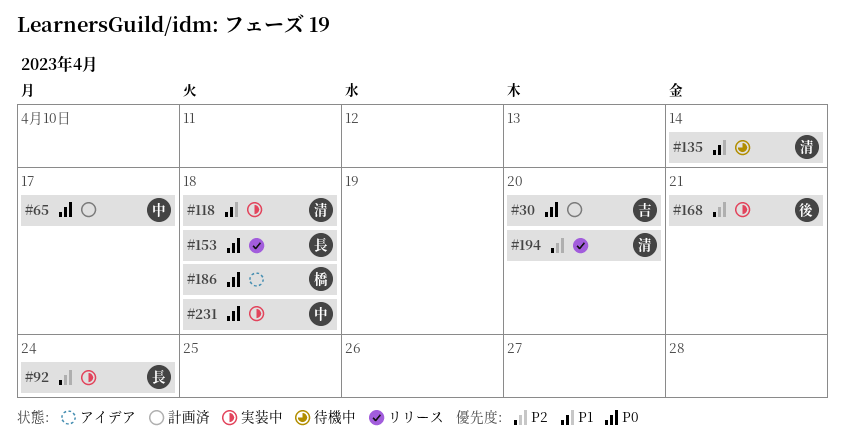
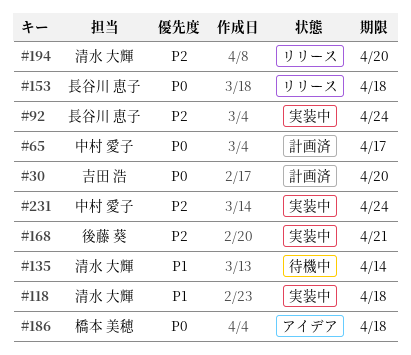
#231, priority: P0 -> P2
#231, due: Apr 18 -> Apr 24

